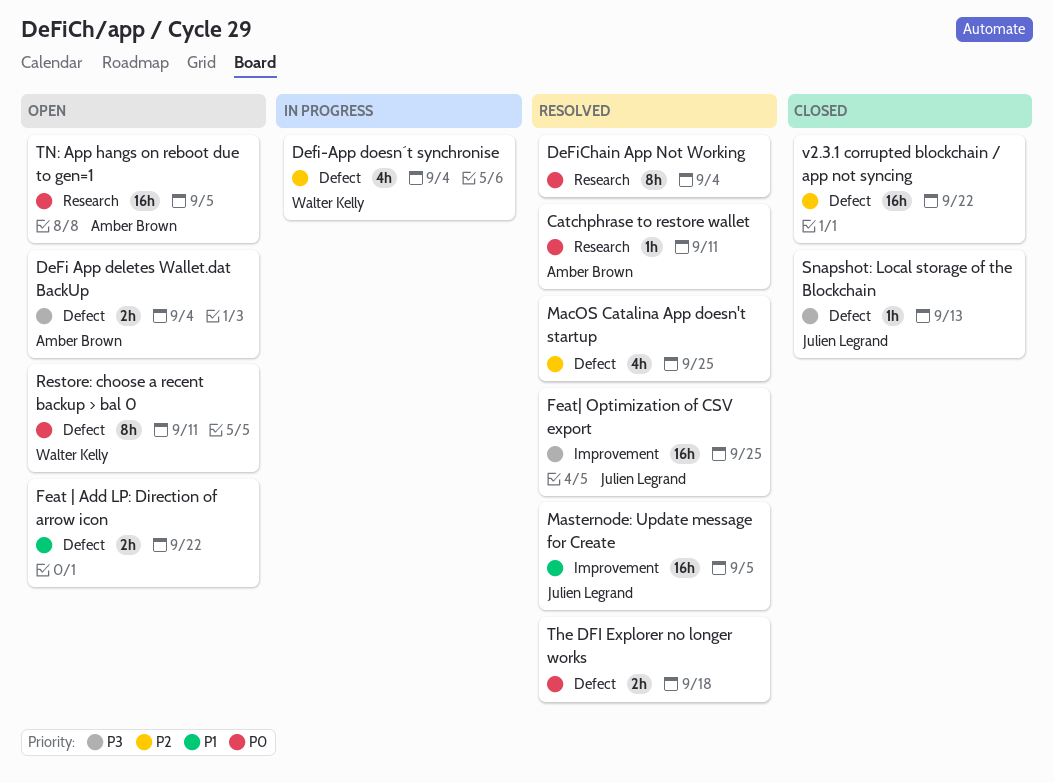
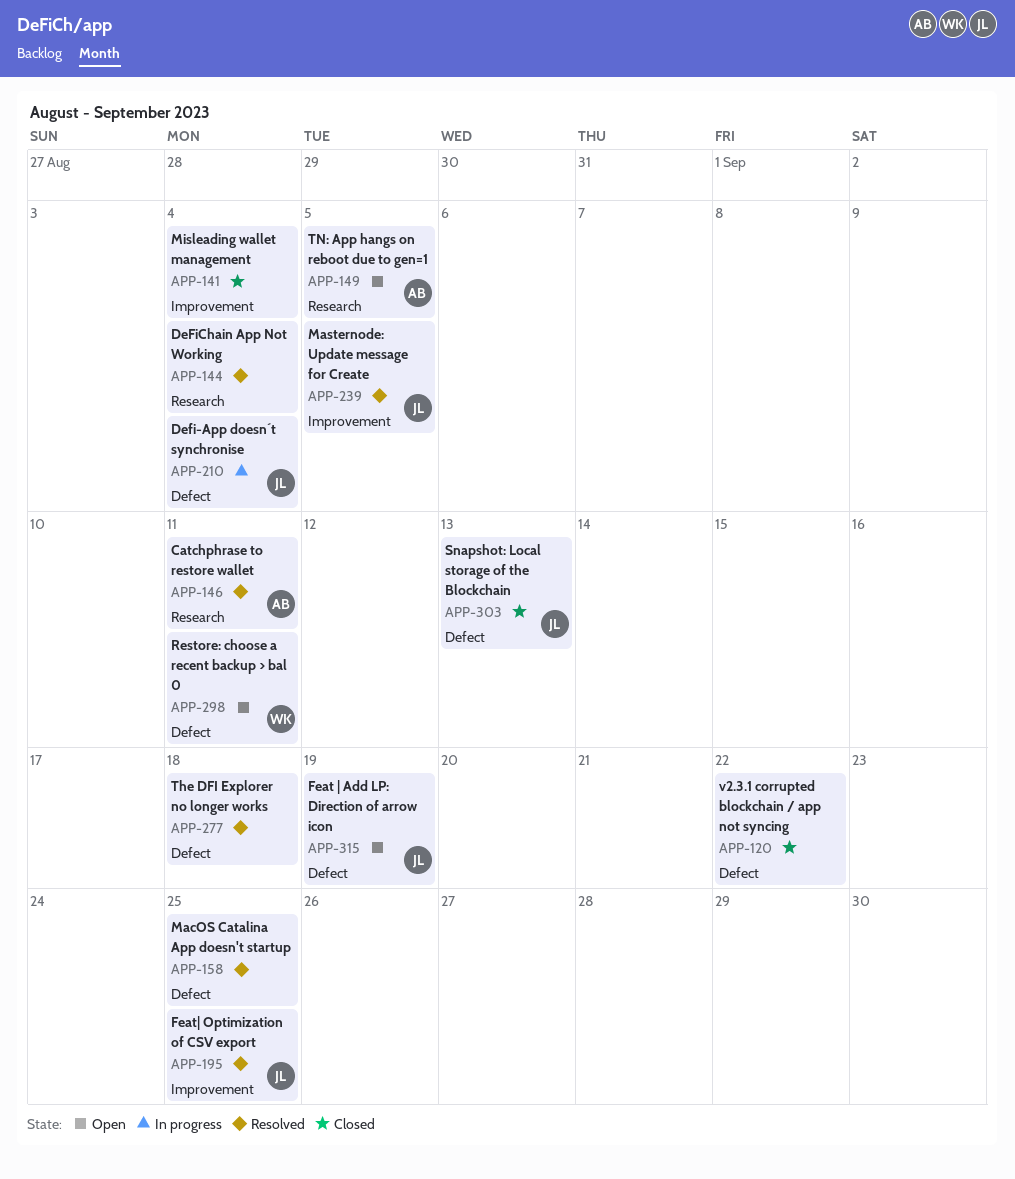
DeFi App deletes Wallet.dat BackUp: present -> none
Defi-App doesn´t synchronise, owner: Walter Kelly -> Julien Legrand
Feat | Add LP: Direction of arrow icon, owner: none -> Julien Legrand
Feat | Add LP: Direction of arrow icon, due: Sep 22 -> Sep 19
Misleading wallet management: none -> present

